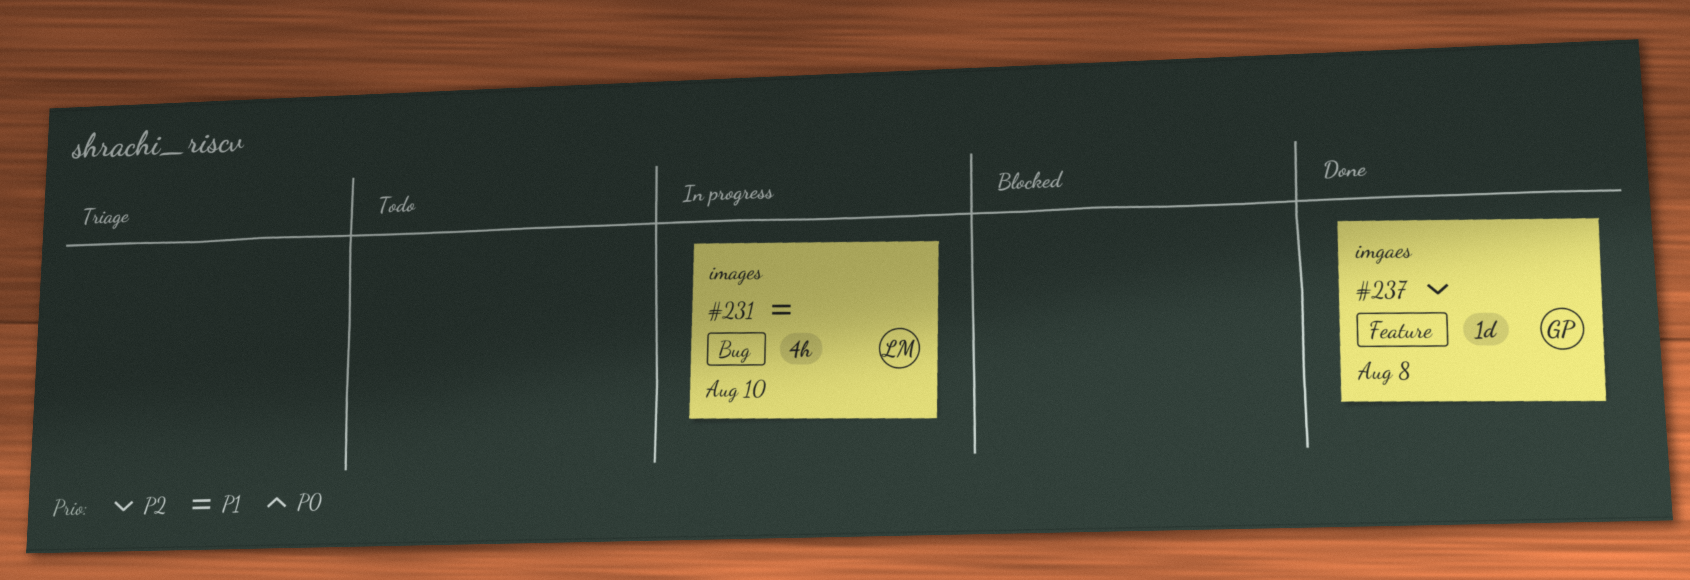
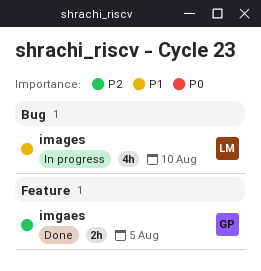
imgaes, estimate: 1d -> 2h
imgaes, due: Aug 8 -> Aug 5

